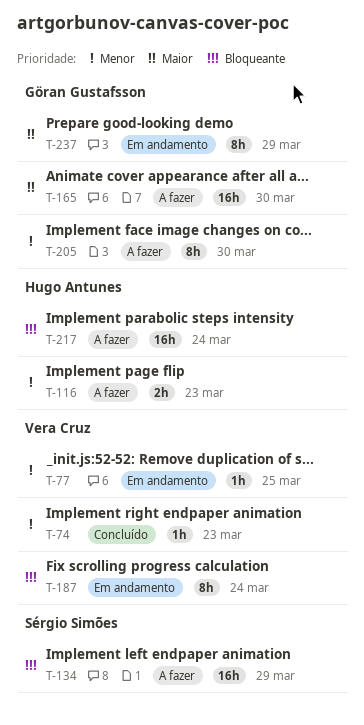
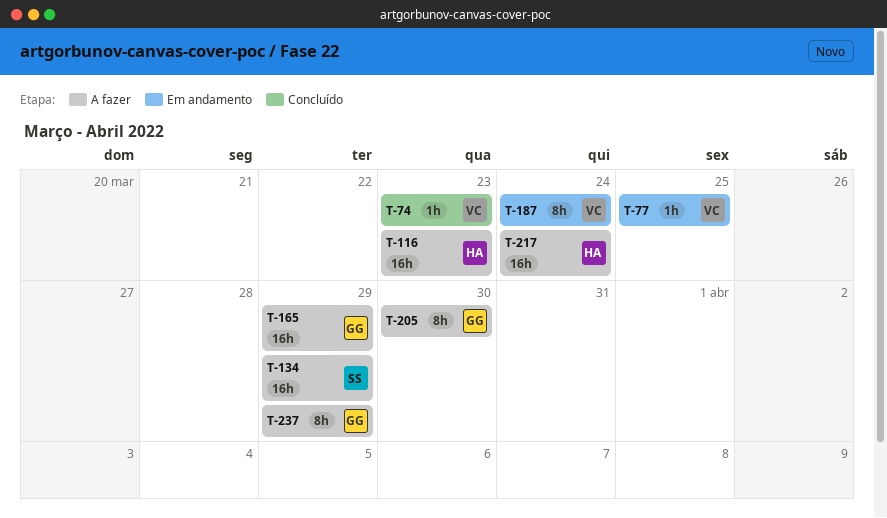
T-116, estimate: 2h -> 16h
T-165, due: Mar 30 -> Mar 29
T-237, status: Em andamento -> A fazer

